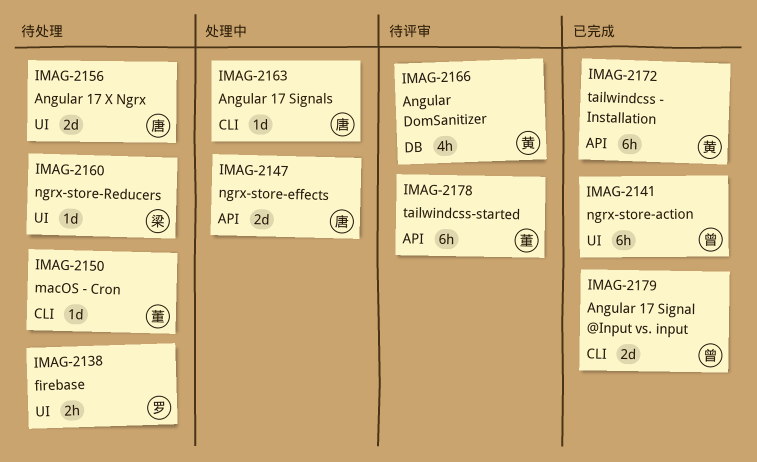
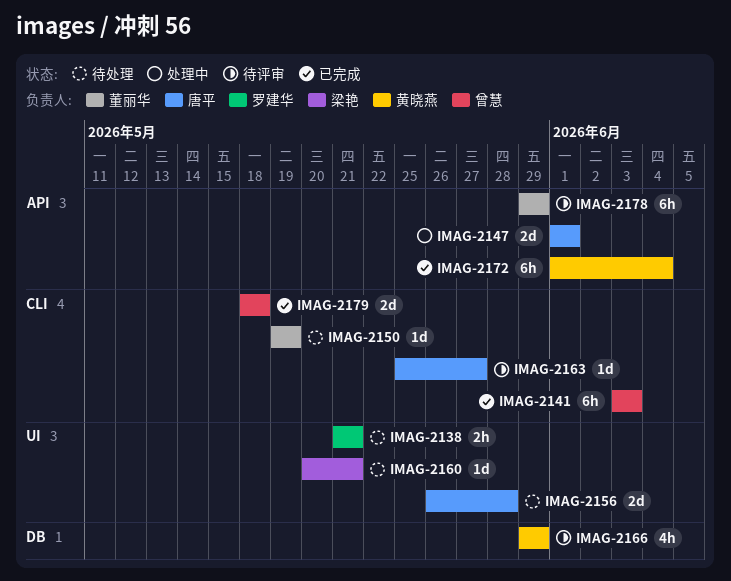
IMAG-2141, label: UI -> CLI
IMAG-2163, status: 处理中 -> 待评审

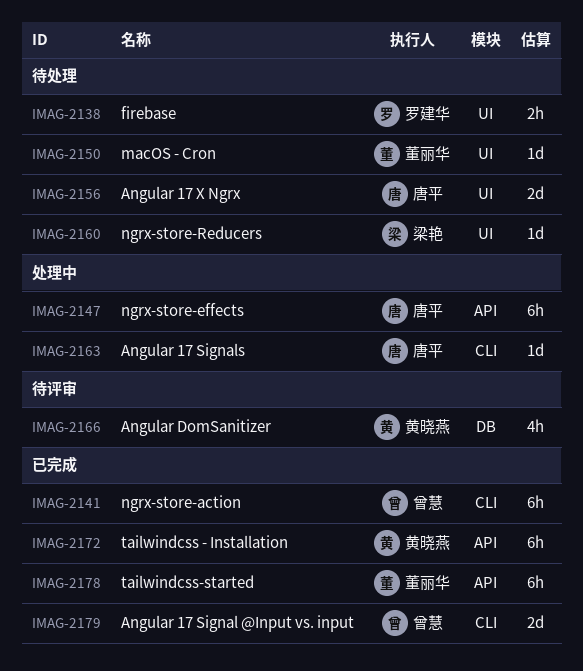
IMAG-2147, estimate: 2d -> 6h
IMAG-2150, label: CLI -> UI
IMAG-2163, status: 待评审 -> 处理中
IMAG-2178, status: 待评审 -> 已完成

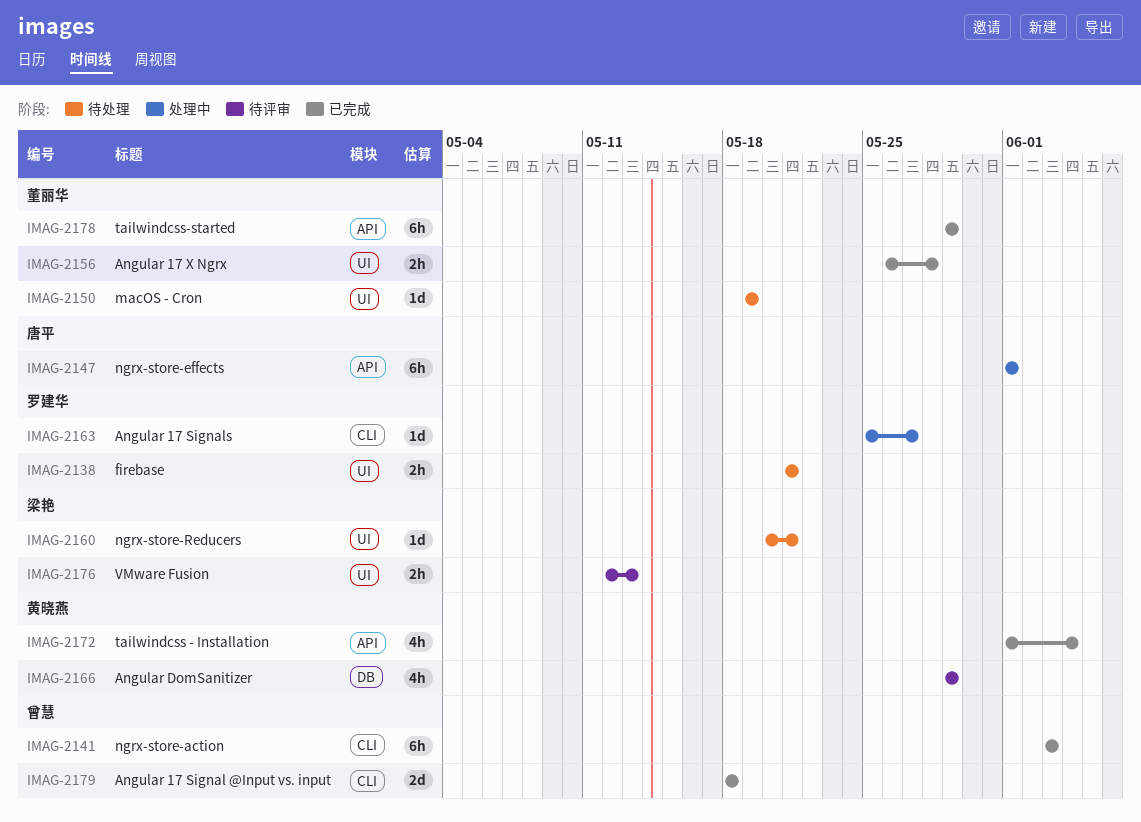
IMAG-2156, status: 待处理 -> 已完成
IMAG-2156, owner: 唐平 -> 董丽华
IMAG-2156, estimate: 2d -> 2h
IMAG-2163, owner: 唐平 -> 罗建华
IMAG-2172, estimate: 6h -> 4h
IMAG-2176: none -> present

